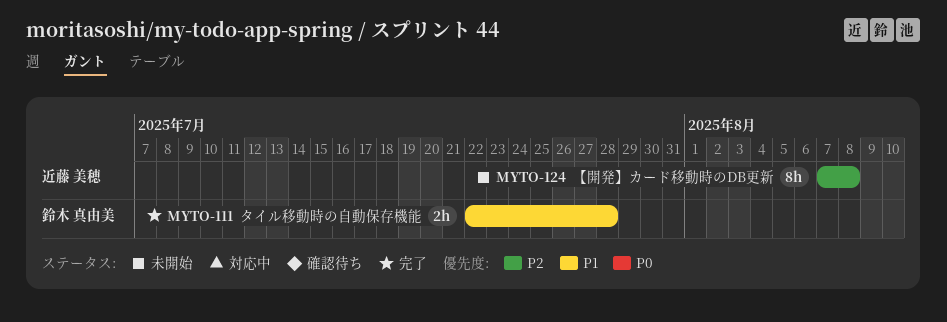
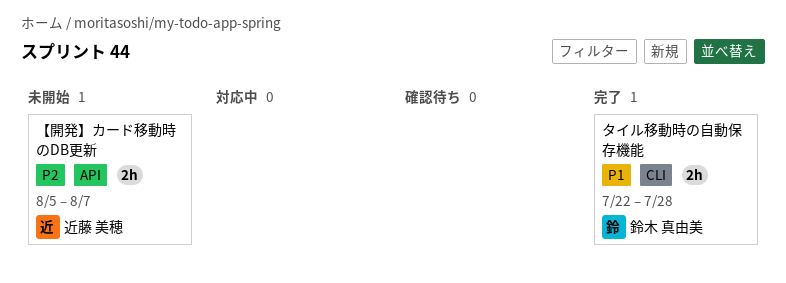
【開発】カード移動時のDB更新, estimate: 8h -> 2h
【開発】カード移動時のDB更新, start: Aug 7 -> Aug 5
【開発】カード移動時のDB更新, due: Aug 8 -> Aug 7

